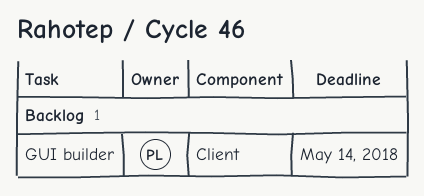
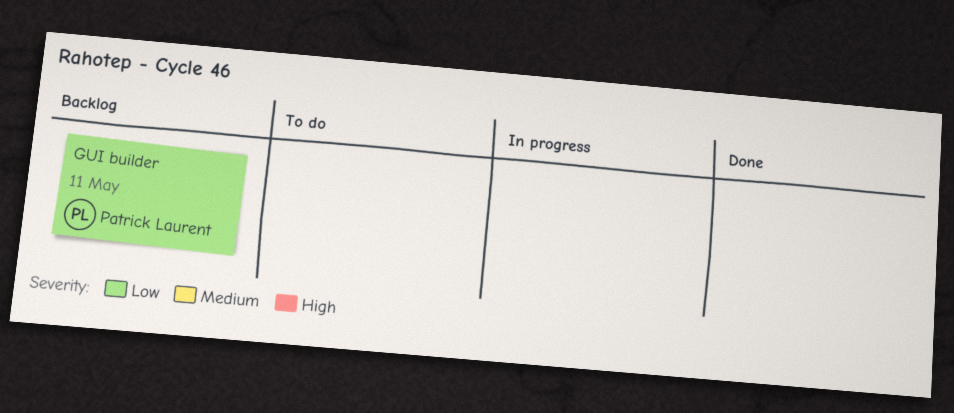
GUI builder, due: May 14 -> May 11

